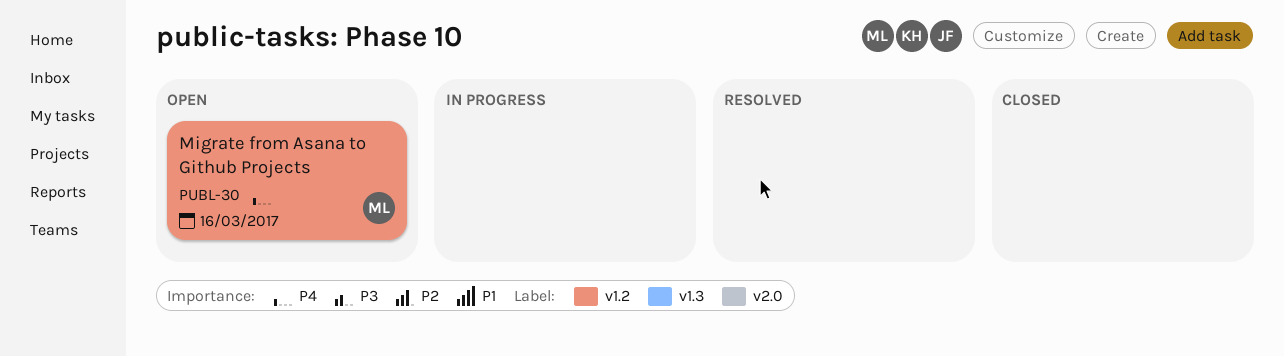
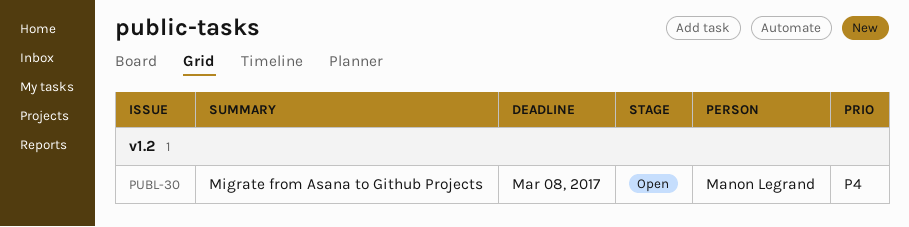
PUBL-30, due: Mar 16 -> Mar 8

